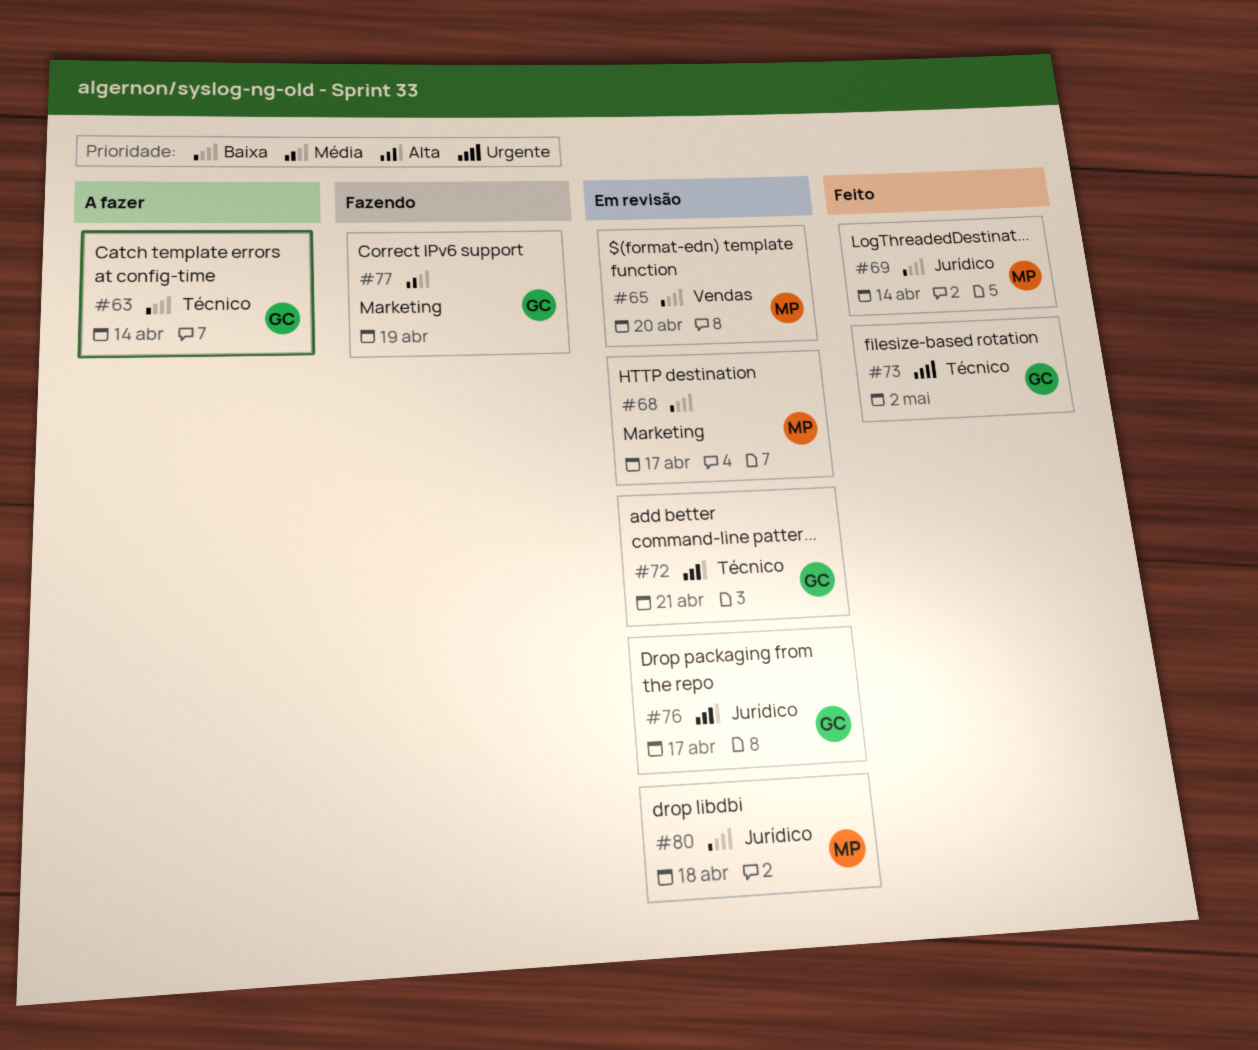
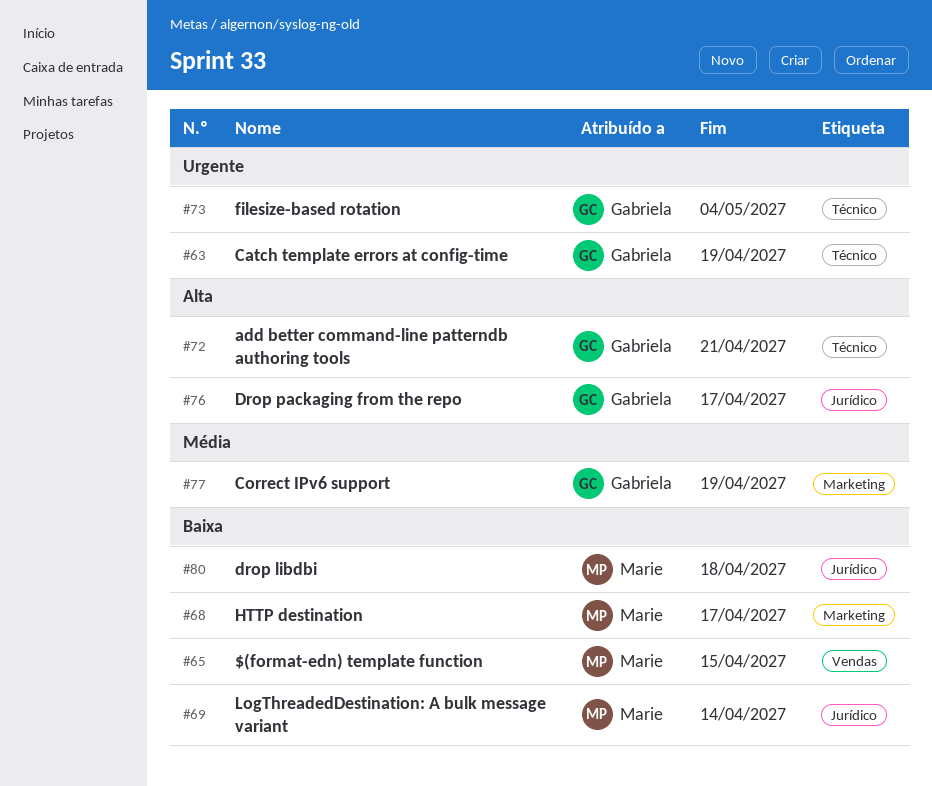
#63, priority: Baixa -> Urgente
#63, due: Apr 14 -> Apr 19
#65, due: Apr 20 -> Apr 15
#73, due: May 2 -> May 4

